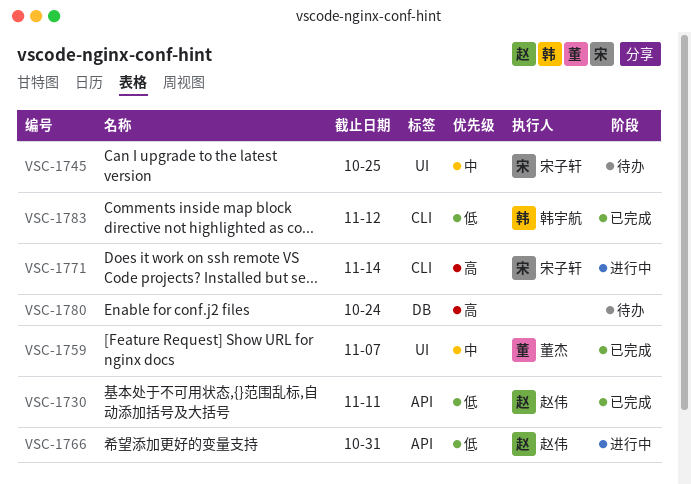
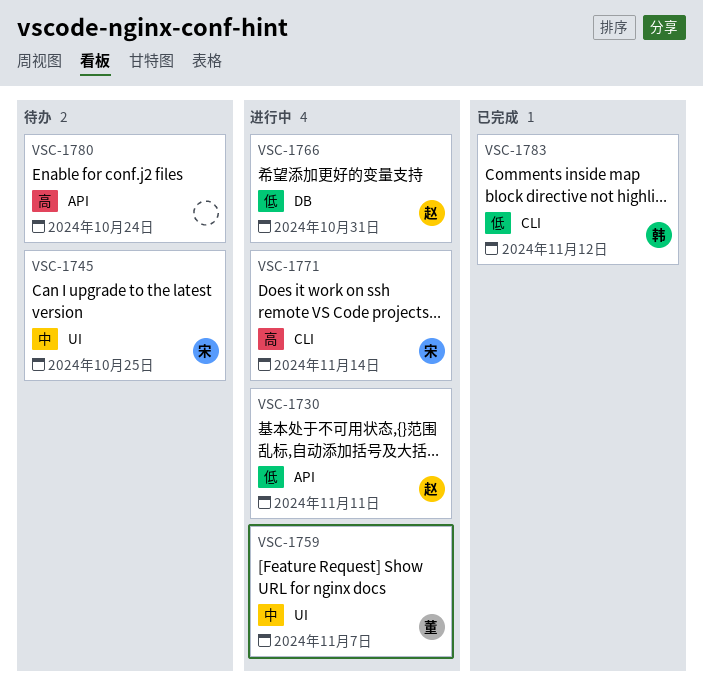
VSC-1730, status: 已完成 -> 进行中
VSC-1759, status: 已完成 -> 进行中
VSC-1766, label: API -> DB
VSC-1780, label: DB -> API

